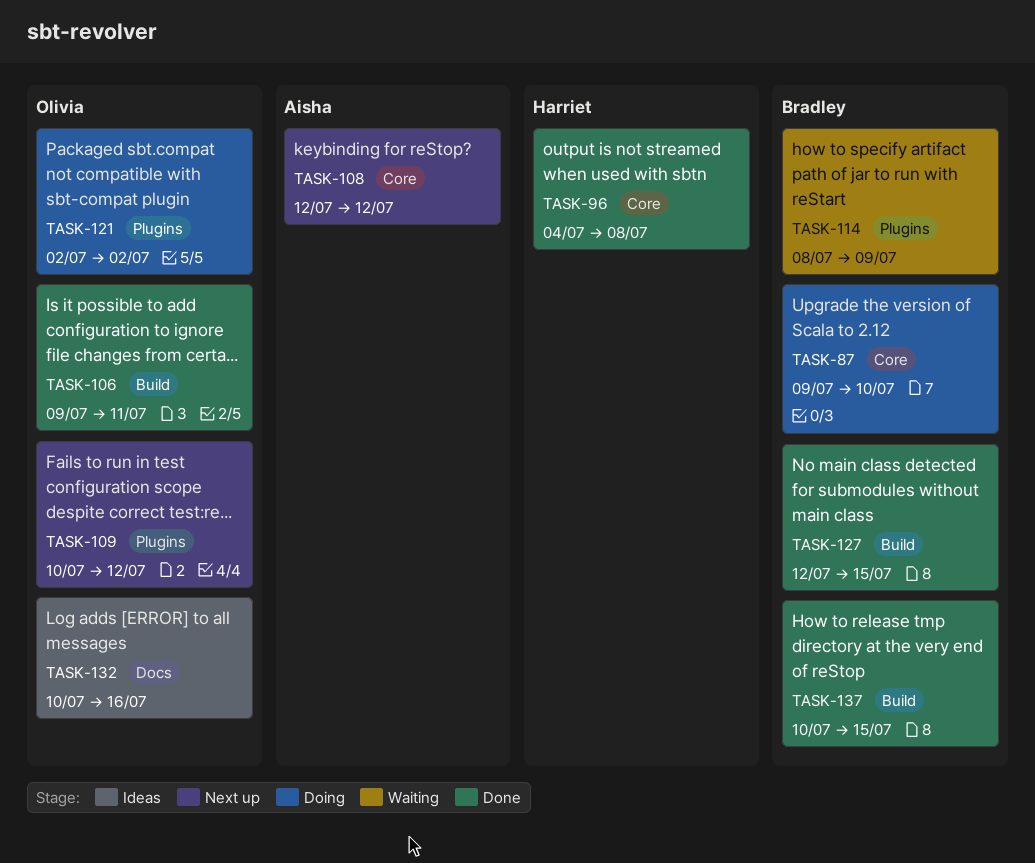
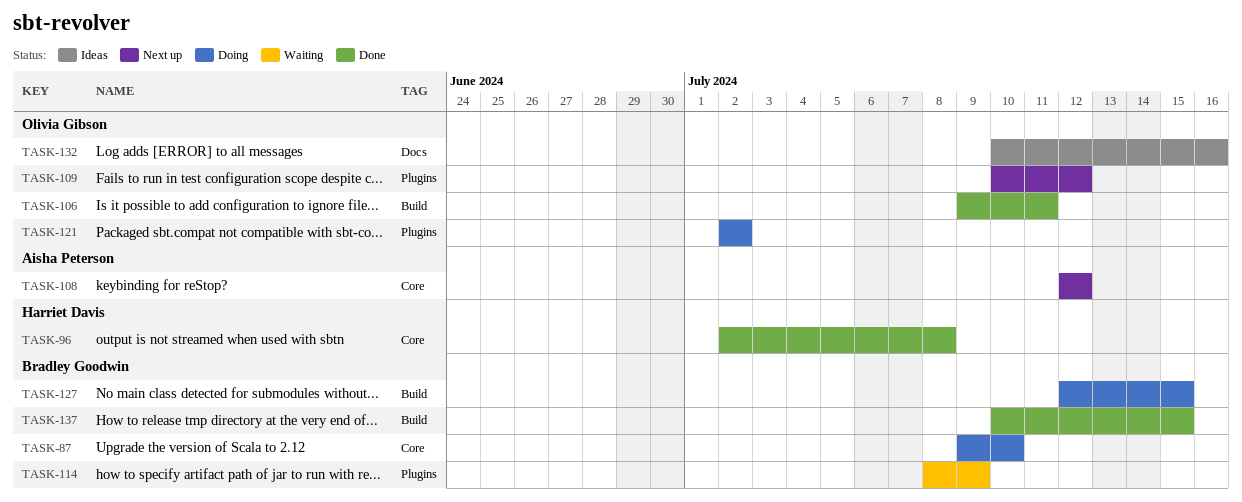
TASK-96, start: Jul 4 -> Jul 2
TASK-127, status: Done -> Doing

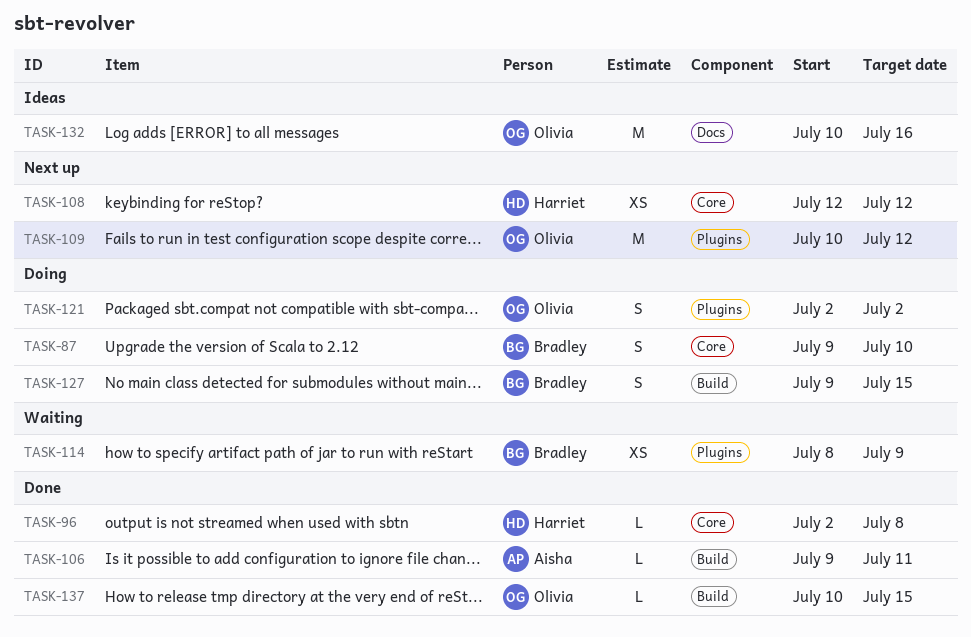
TASK-106, owner: Olivia Gibson -> Aisha Peterson
TASK-108, owner: Aisha Peterson -> Harriet Davis
TASK-127, start: Jul 12 -> Jul 9
TASK-137, owner: Bradley Goodwin -> Olivia Gibson

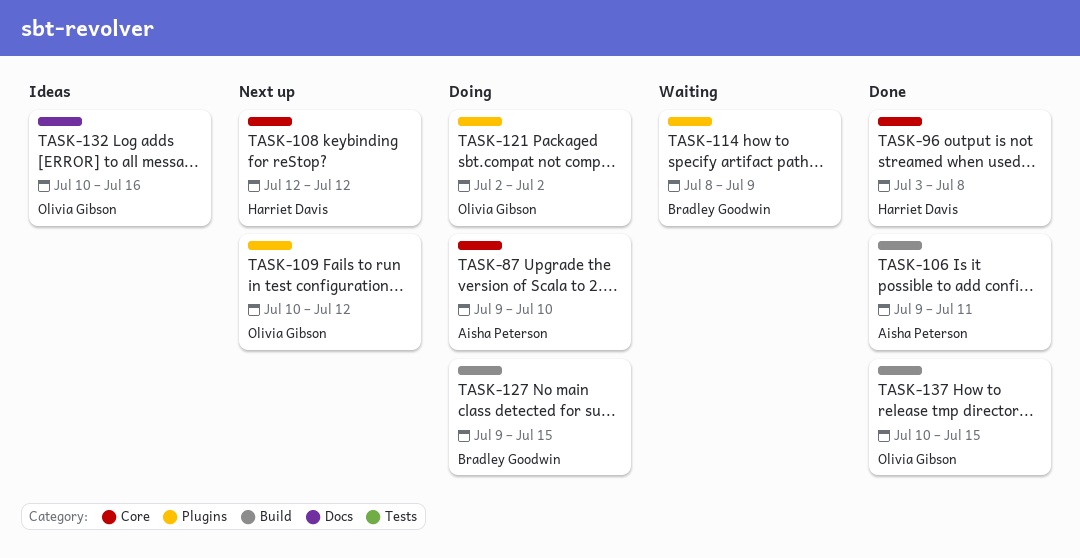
TASK-87, owner: Bradley Goodwin -> Aisha Peterson
TASK-96, start: Jul 2 -> Jul 3

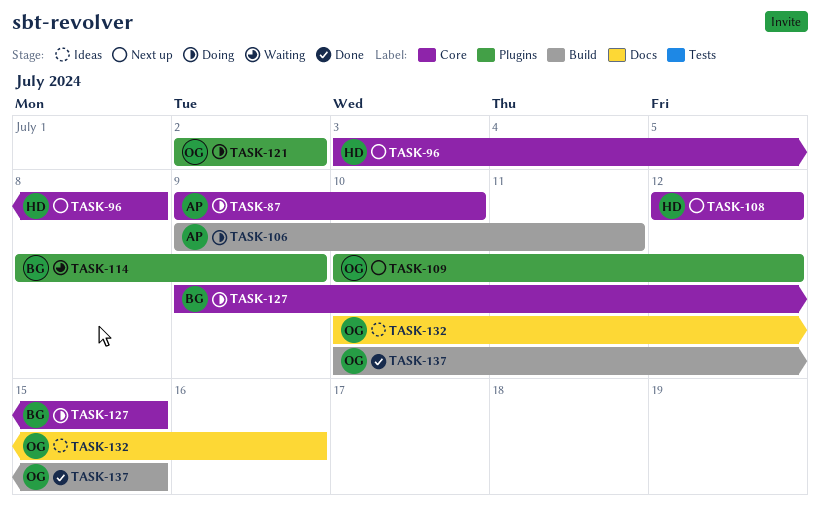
TASK-96, status: Done -> Next up
TASK-106, status: Done -> Doing
TASK-127, label: Build -> Core

